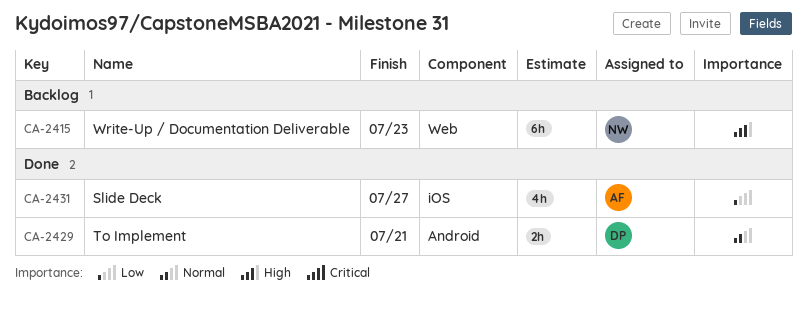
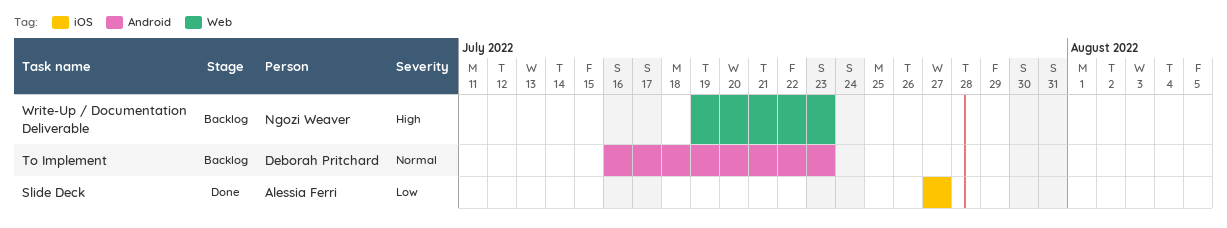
To Implement, status: Done -> Backlog
To Implement, due: Jul 21 -> Jul 23

